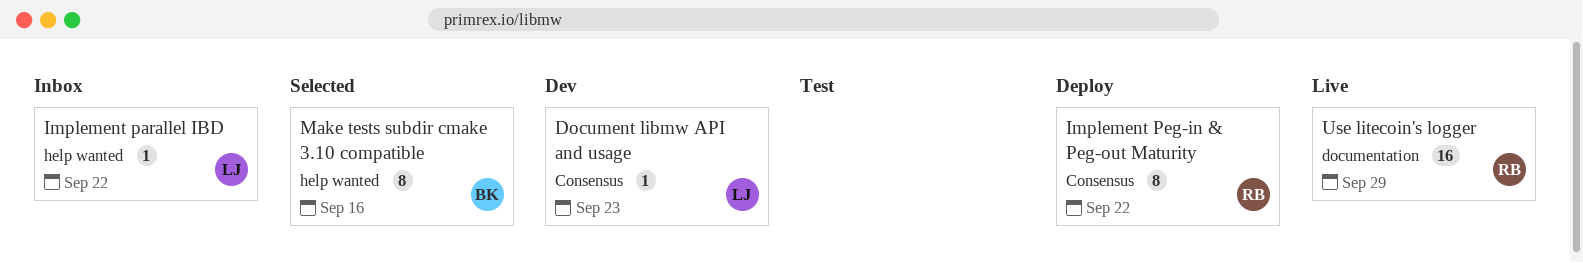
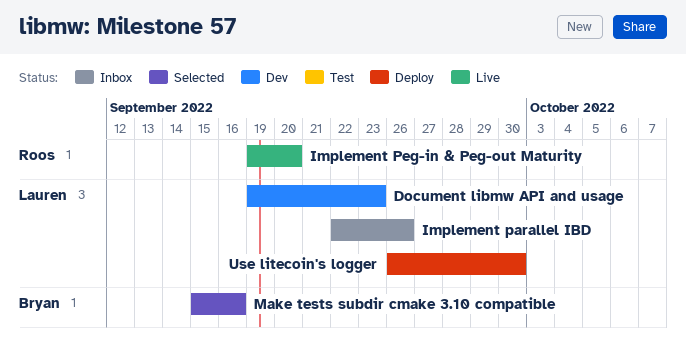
Implement parallel IBD, due: Sep 22 -> Sep 26
Implement Peg-in & Peg-out Maturity, status: Deploy -> Live
Implement Peg-in & Peg-out Maturity, due: Sep 22 -> Sep 20
Use litecoin's logger, status: Live -> Deploy
Use litecoin's logger, owner: Roos -> Lauren
Use litecoin's logger, due: Sep 29 -> Sep 30

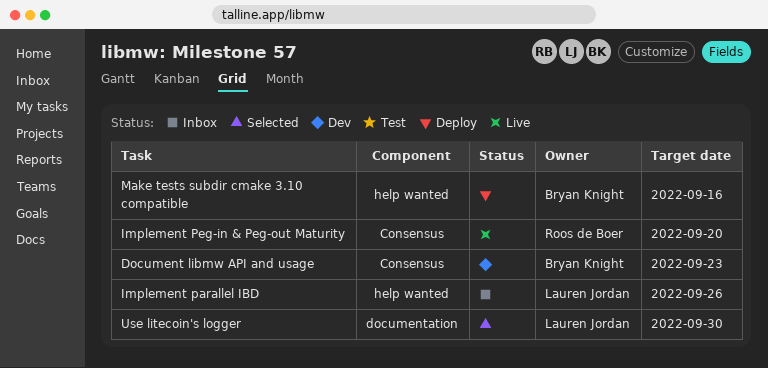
Document libmw API and usage, owner: Lauren Jordan -> Bryan Knight
Make tests subdir cmake 3.10 compatible, status: Selected -> Deploy
Use litecoin's logger, status: Deploy -> Selected

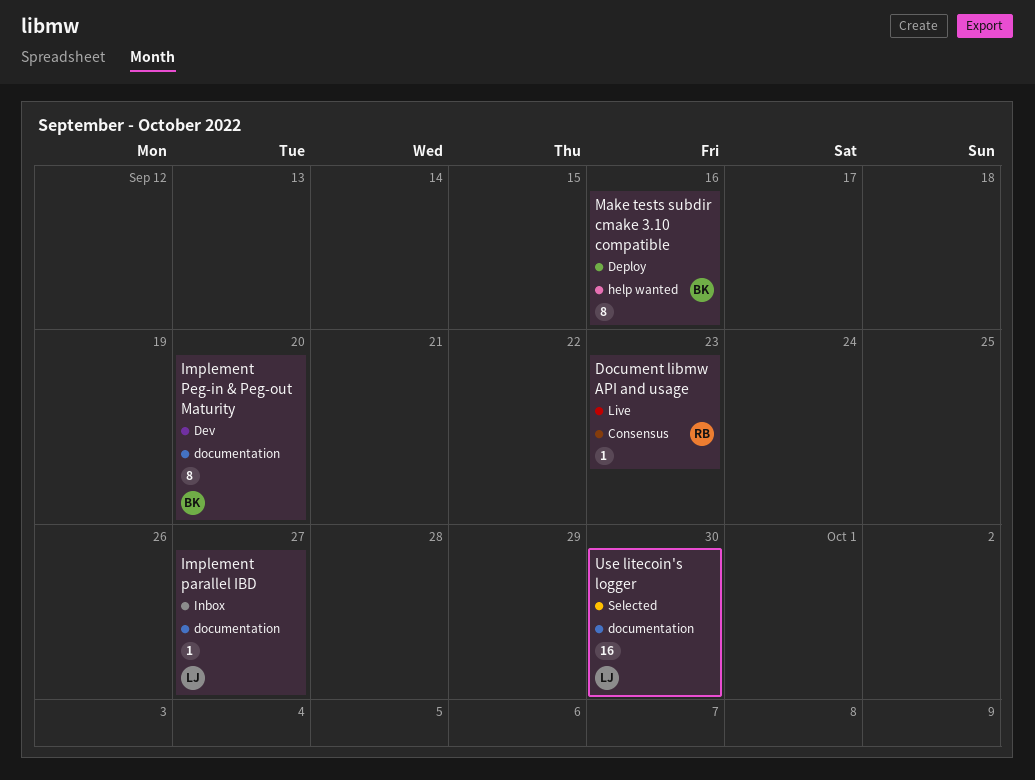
Document libmw API and usage, status: Dev -> Live
Document libmw API and usage, owner: Bryan Knight -> Roos de Boer
Implement parallel IBD, label: help wanted -> documentation
Implement parallel IBD, due: Sep 26 -> Sep 27
Implement Peg-in & Peg-out Maturity, status: Live -> Dev
Implement Peg-in & Peg-out Maturity, owner: Roos de Boer -> Bryan Knight
Implement Peg-in & Peg-out Maturity, label: Consensus -> documentation

